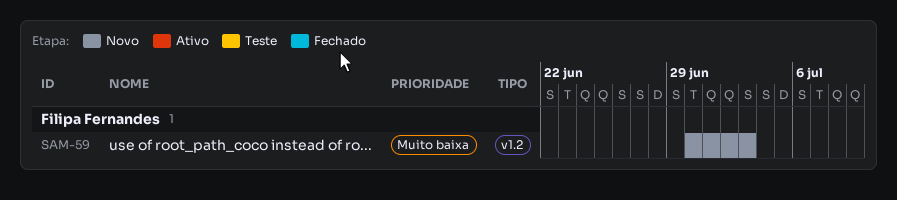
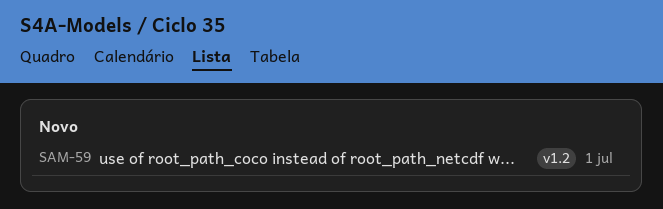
SAM-59, due: Jul 3 -> Jul 1

